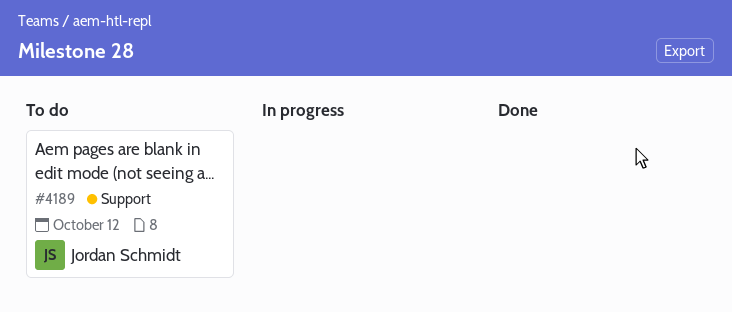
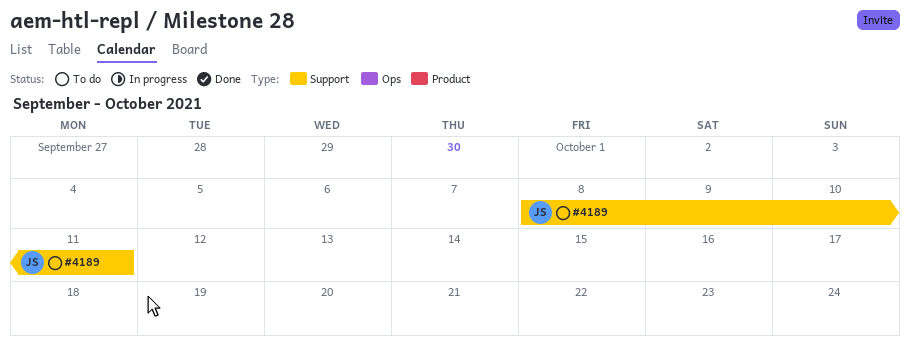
#4189, due: Oct 12 -> Oct 11

